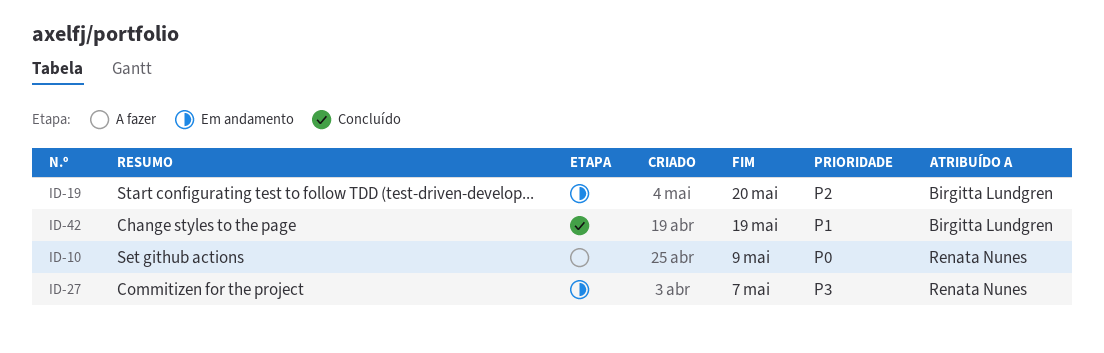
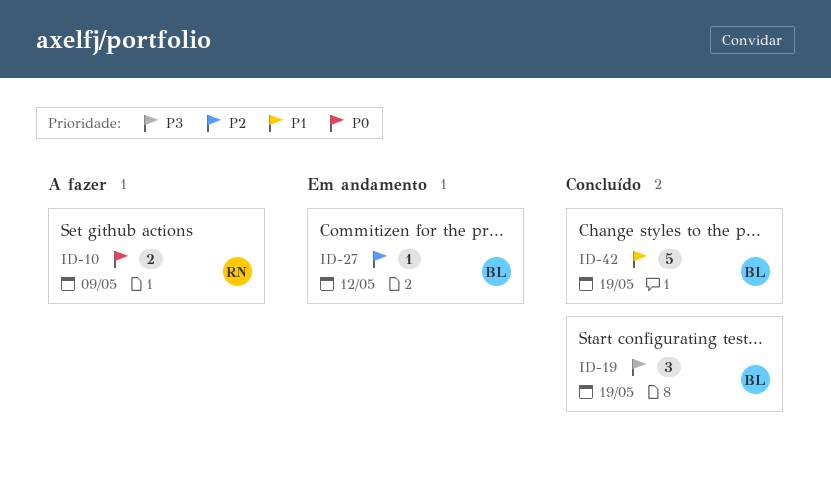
ID-19, status: Em andamento -> Concluído
ID-19, priority: P2 -> P3
ID-19, due: May 20 -> May 19
ID-27, owner: Renata Nunes -> Birgitta Lundgren
ID-27, priority: P3 -> P2
ID-27, due: May 7 -> May 12

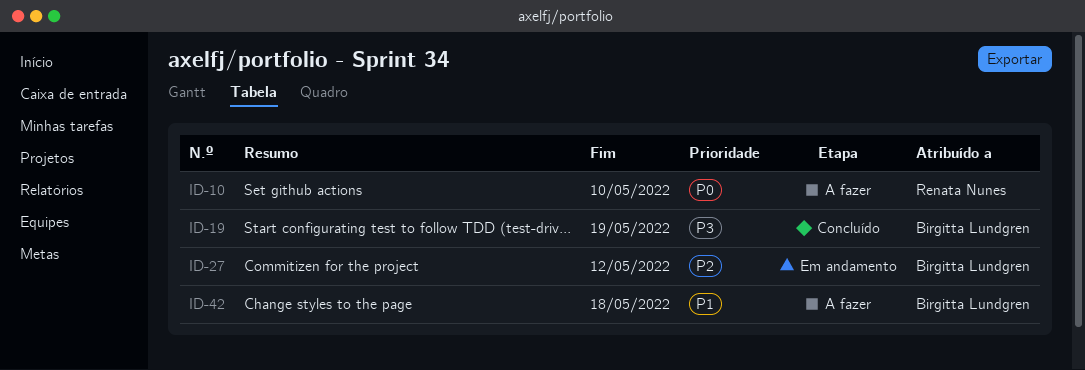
ID-10, due: May 9 -> May 10
ID-42, status: Concluído -> A fazer
ID-42, due: May 19 -> May 18

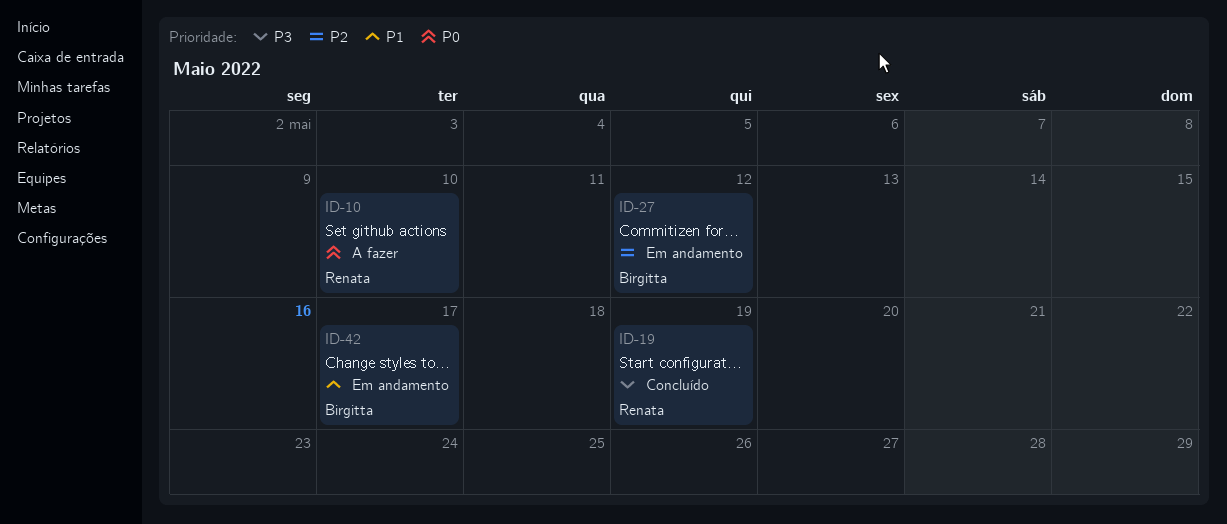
ID-19, owner: Birgitta Lundgren -> Renata Nunes
ID-42, status: A fazer -> Em andamento
ID-42, due: May 18 -> May 17

